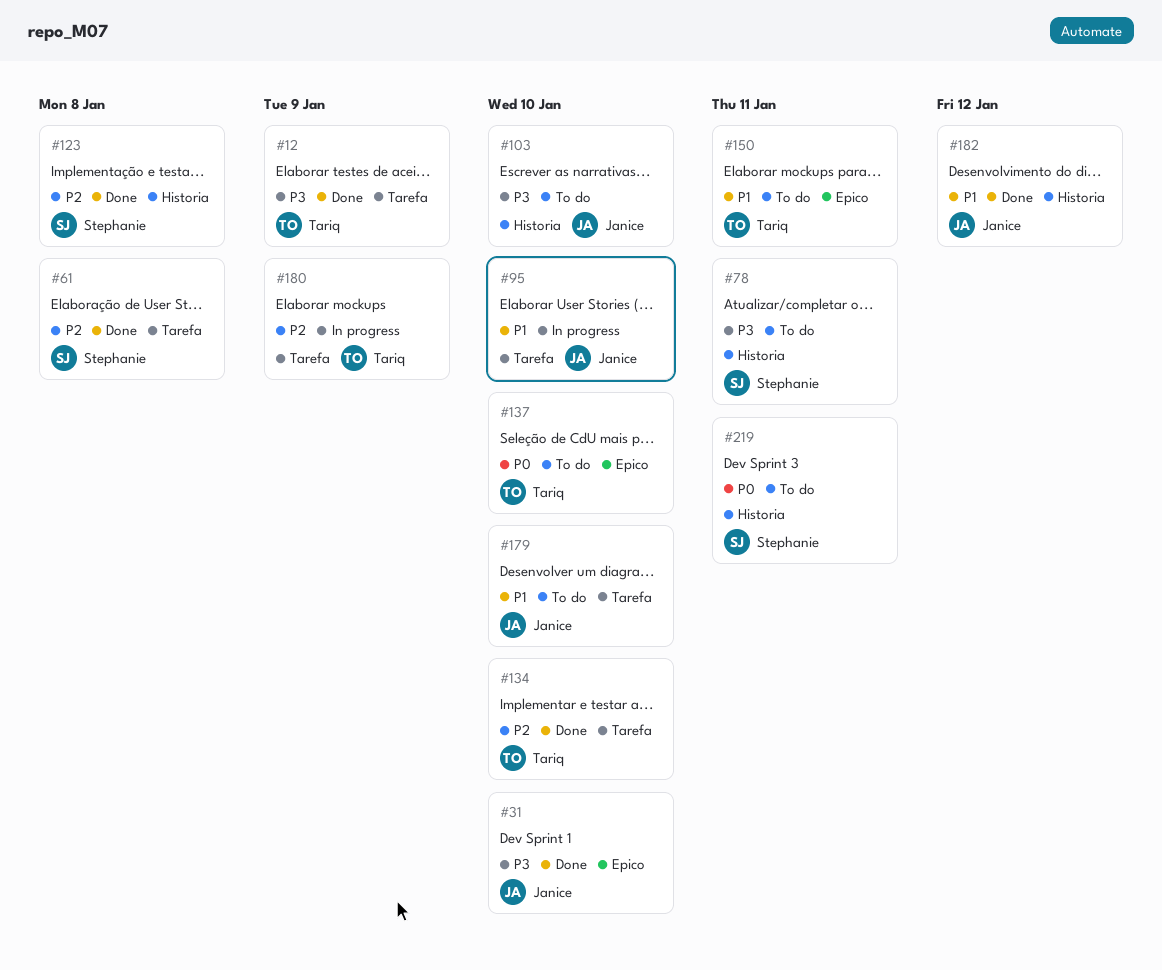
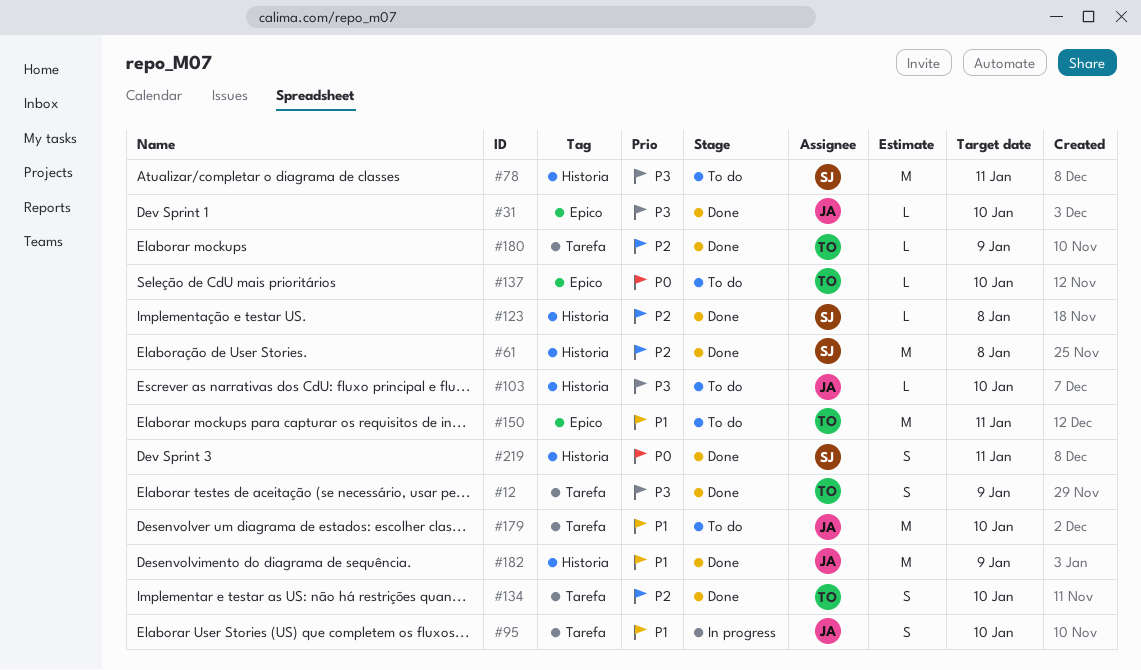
#61, label: Tarefa -> Historia
#180, status: In progress -> Done
#182, due: Jan 12 -> Jan 9
#219, status: To do -> Done

